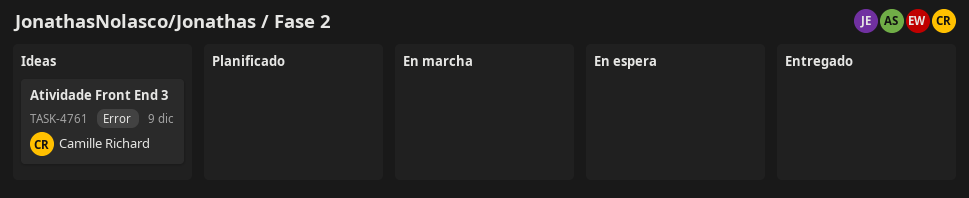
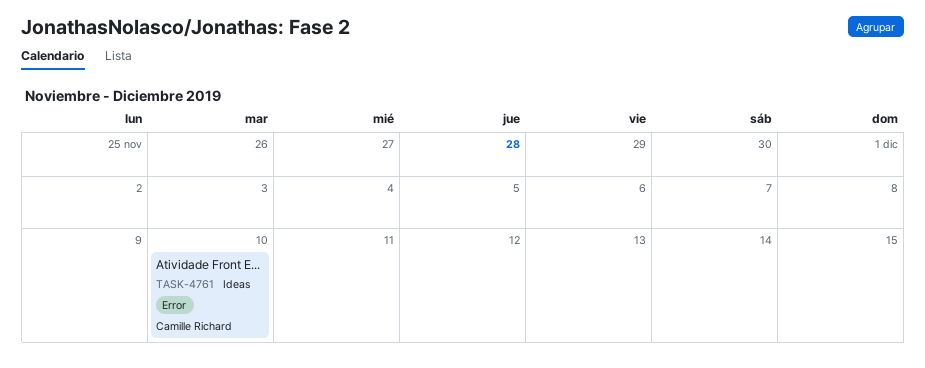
TASK-4761, due: Dec 9 -> Dec 10

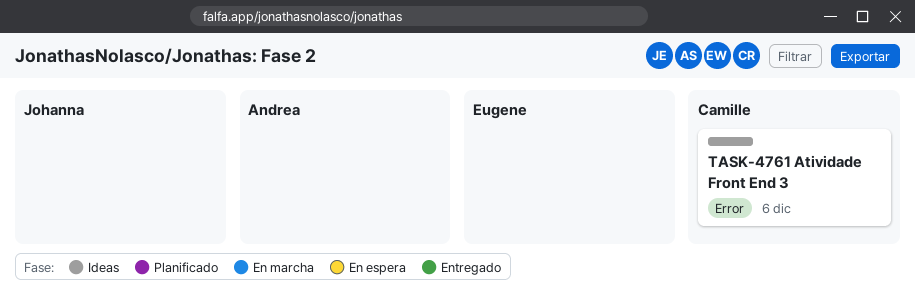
TASK-4761, due: Dec 10 -> Dec 6

